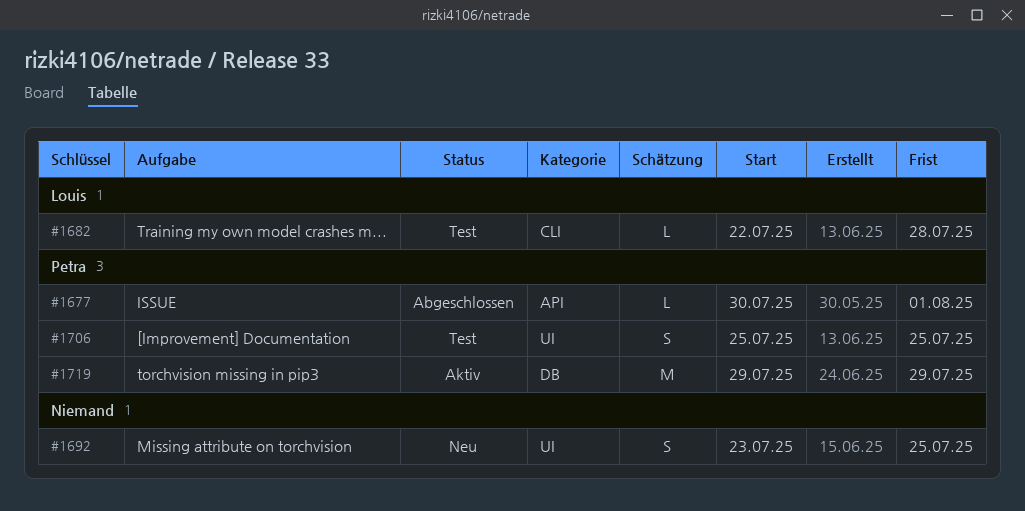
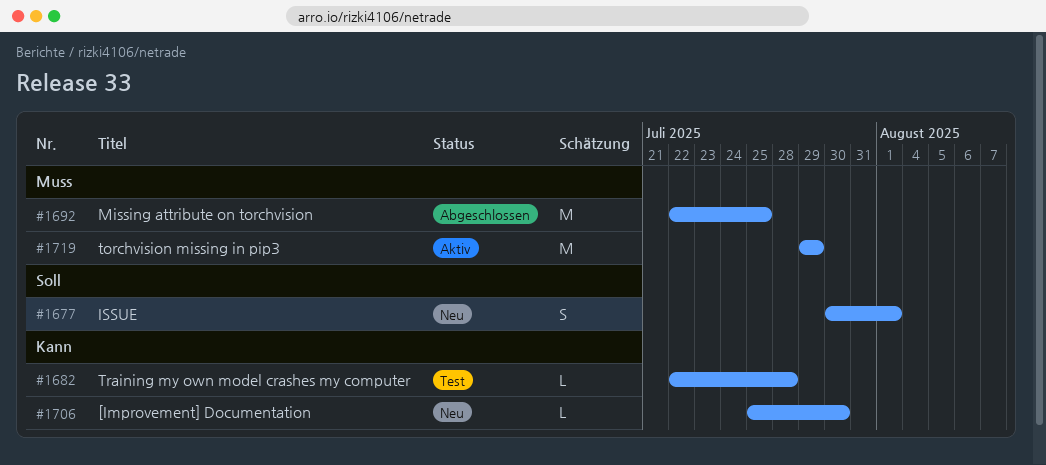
#1677, status: Abgeschlossen -> Neu
#1677, estimate: L -> S
#1692, status: Neu -> Abgeschlossen
#1692, estimate: S -> M
#1692, start: Jul 23 -> Jul 22
#1706, status: Test -> Neu
#1706, estimate: S -> L
#1706, due: Jul 25 -> Jul 30

